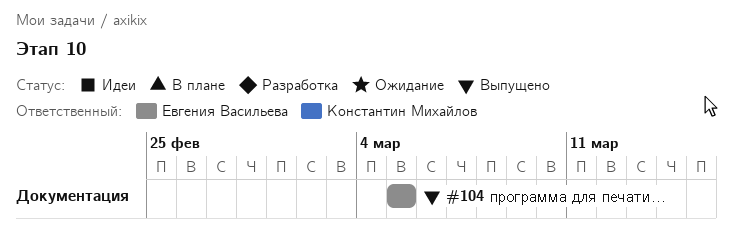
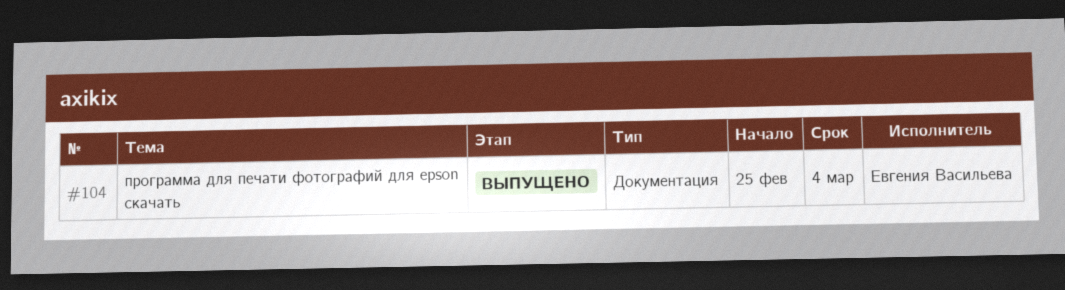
#104, start: Mar 5 -> Feb 25
#104, due: Mar 5 -> Mar 4

